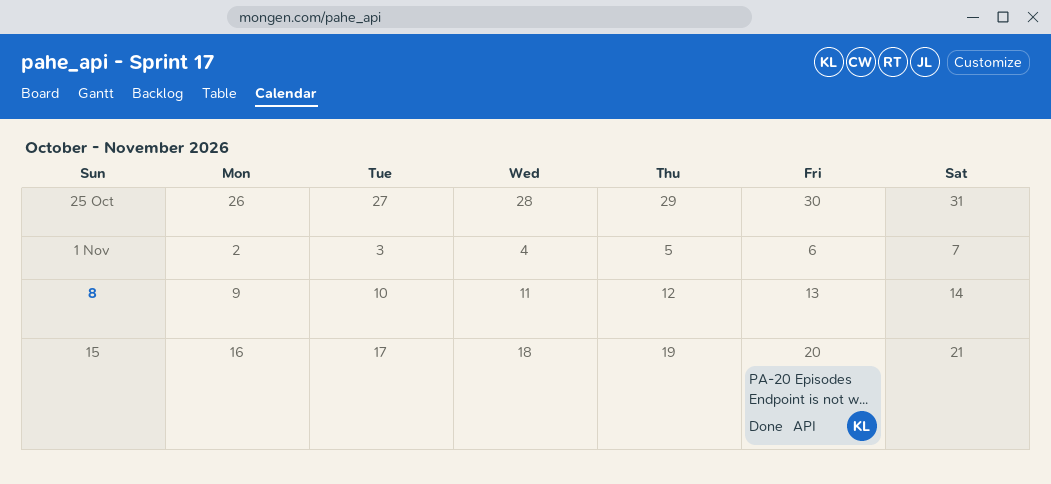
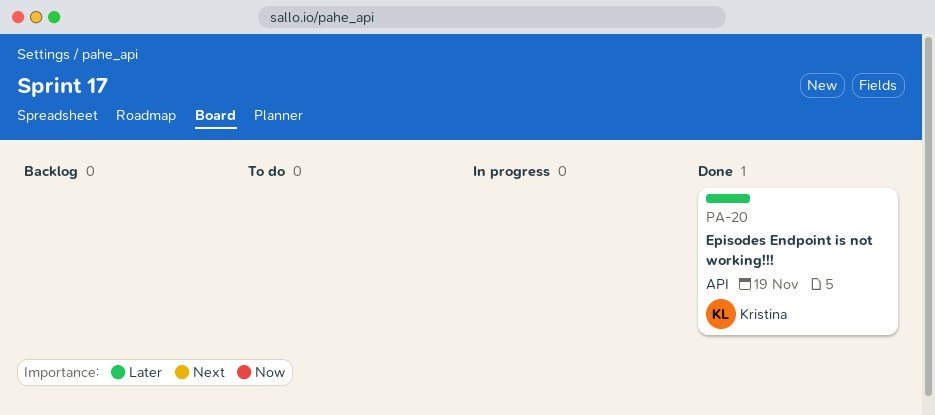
PA-20, due: Nov 20 -> Nov 19

